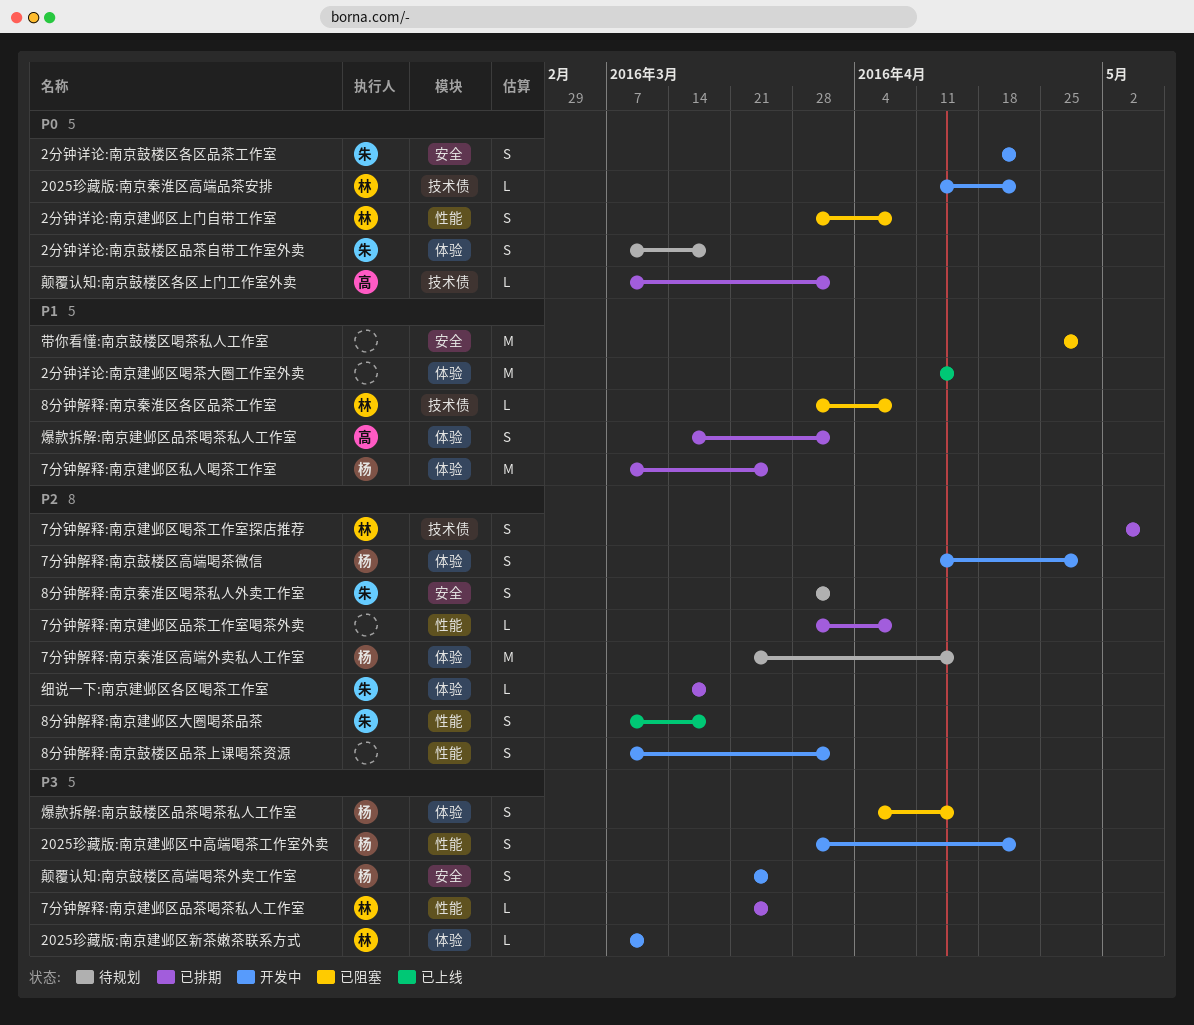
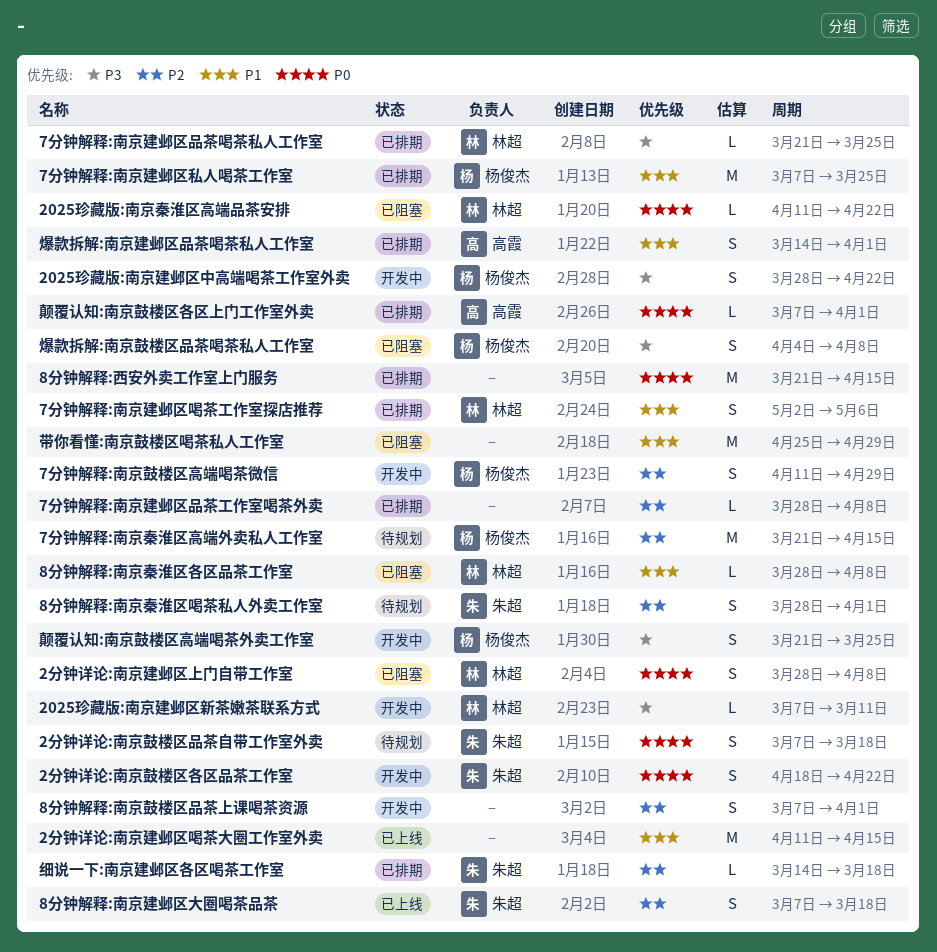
2025珍藏版:南京秦淮区高端品茶安排, status: 开发中 -> 已阻塞
7分钟解释:南京建邺区喝茶工作室探店推荐, priority: P2 -> P1
8分钟解释:西安外卖工作室上门服务: none -> present
爆款拆解:南京鼓楼区品茶喝茶私人工作室, due: Apr 15 -> Apr 8

